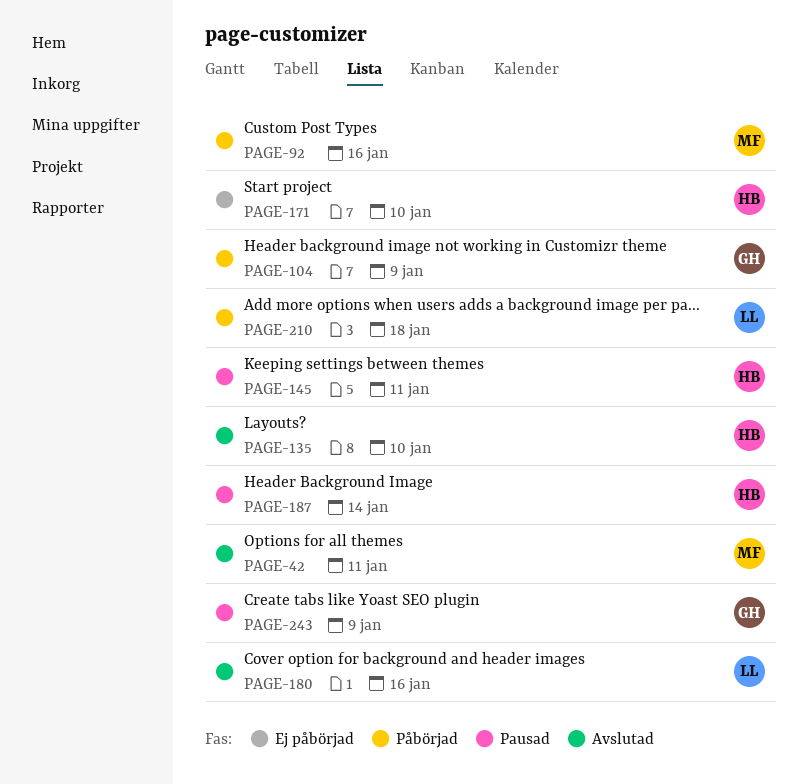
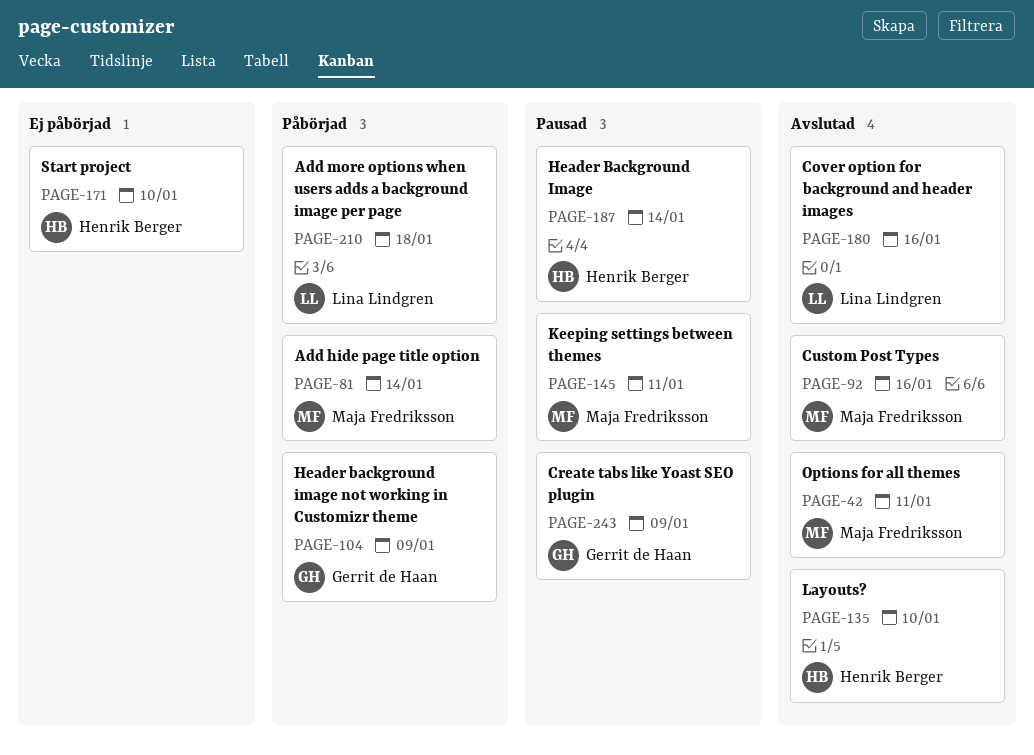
PAGE-81: none -> present
PAGE-92, status: Påbörjad -> Avslutad
PAGE-145, owner: Henrik Berger -> Maja Fredriksson

